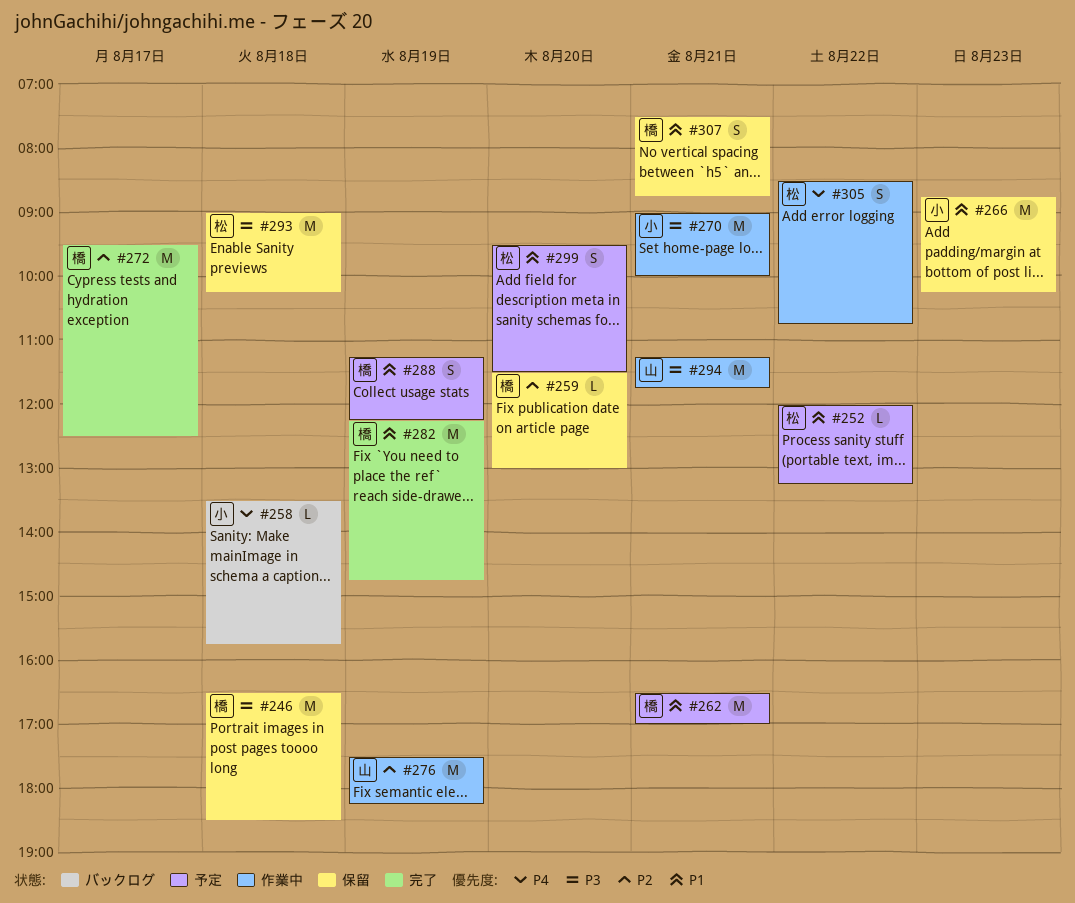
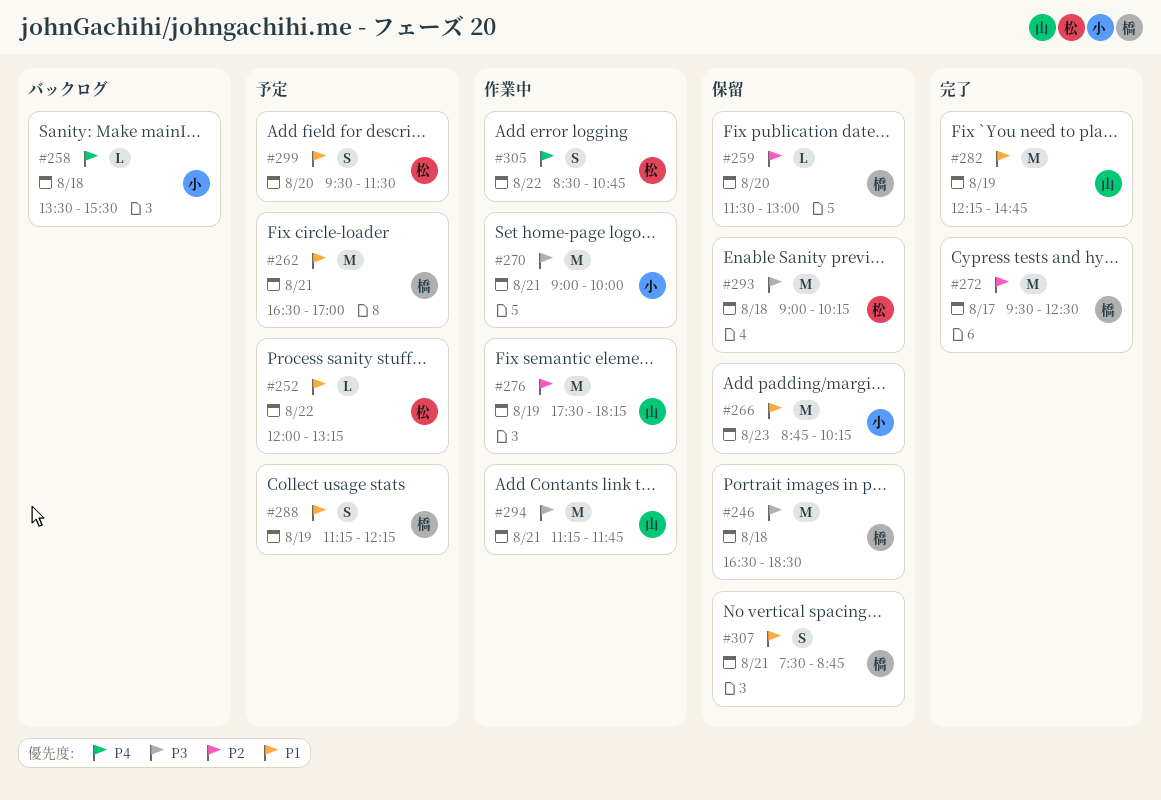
#258, ends: 15:45 -> 15:30
#282, owner: 橋 -> 山

